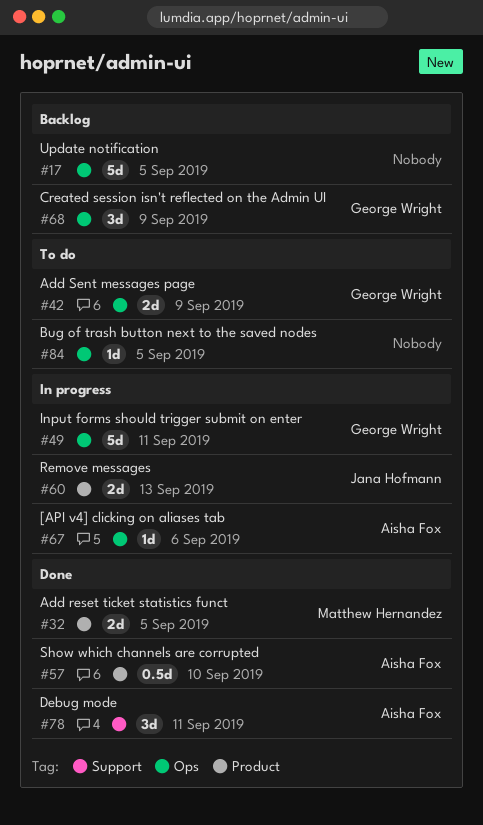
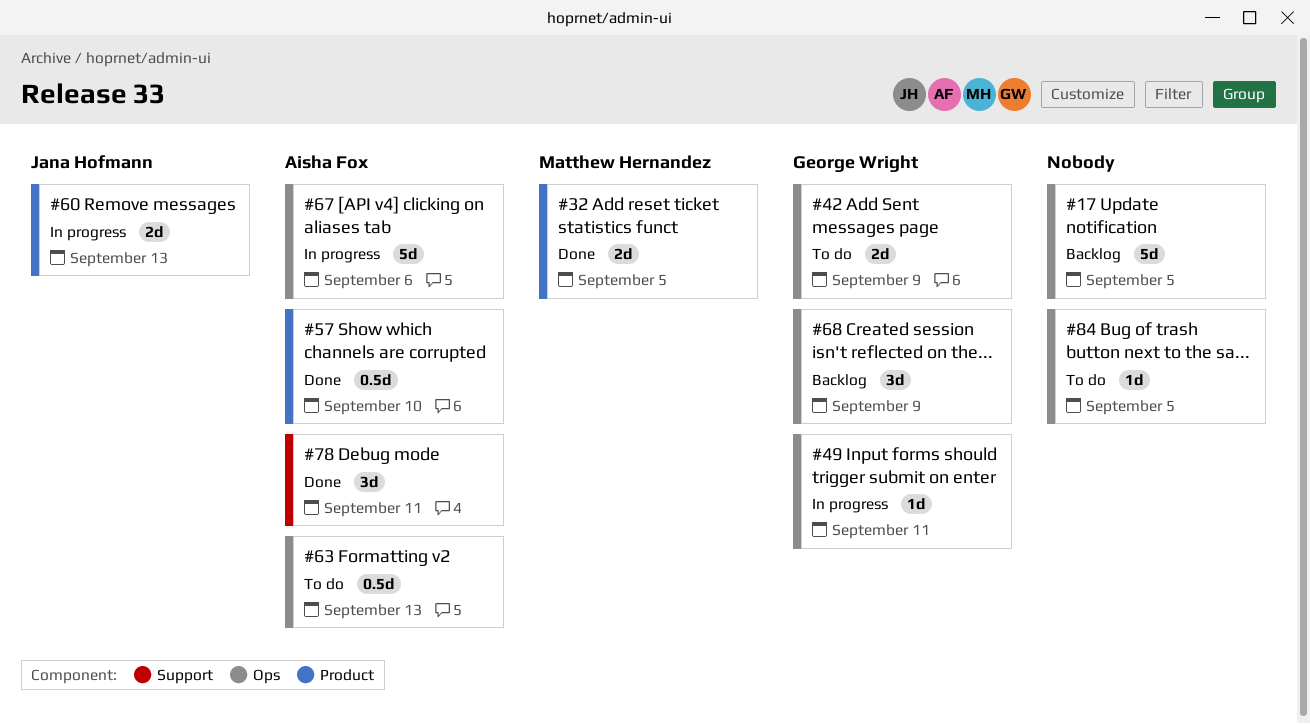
#49, estimate: 5d -> 1d
#63: none -> present
#67, estimate: 1d -> 5d

